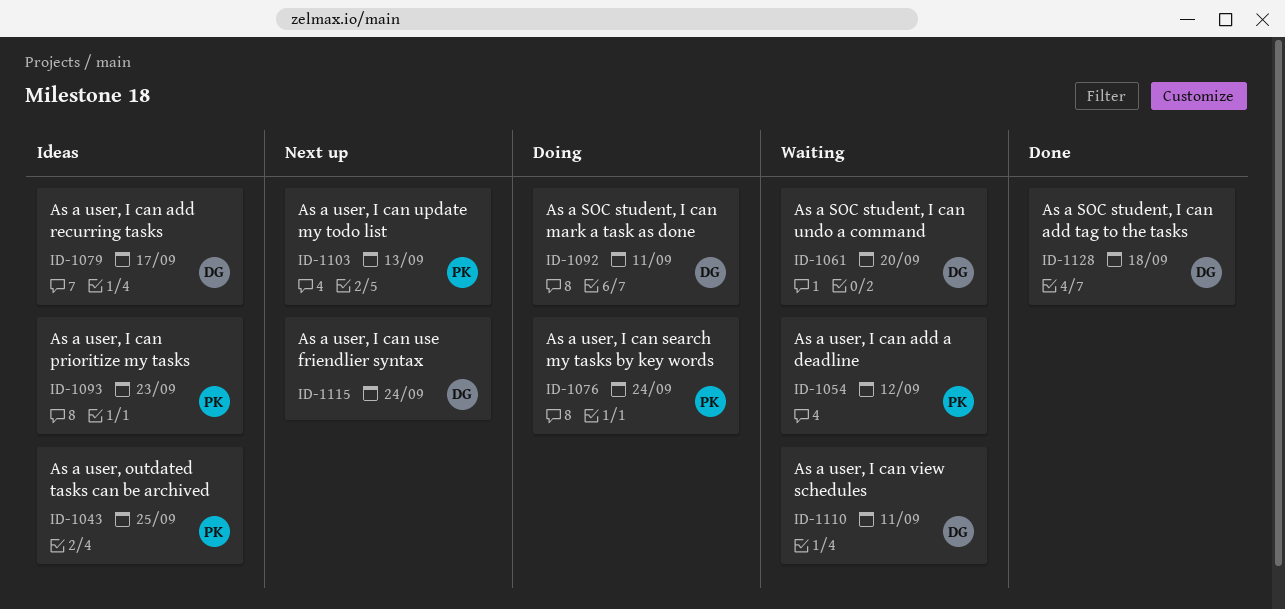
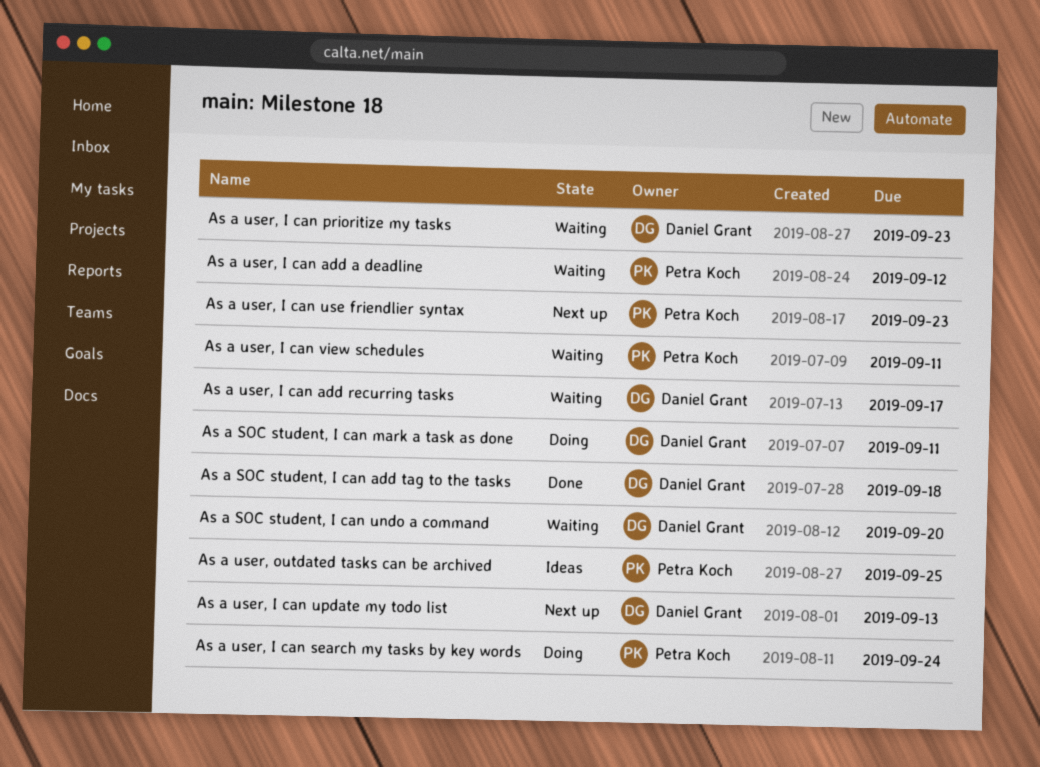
As a user, I can add recurring tasks, status: Ideas -> Waiting
As a user, I can prioritize my tasks, status: Ideas -> Waiting
As a user, I can prioritize my tasks, owner: Petra Koch -> Daniel Grant
As a user, I can update my todo list, owner: Petra Koch -> Daniel Grant
As a user, I can use friendlier syntax, owner: Daniel Grant -> Petra Koch
As a user, I can use friendlier syntax, due: Sep 24 -> Sep 23
As a user, I can view schedules, owner: Daniel Grant -> Petra Koch

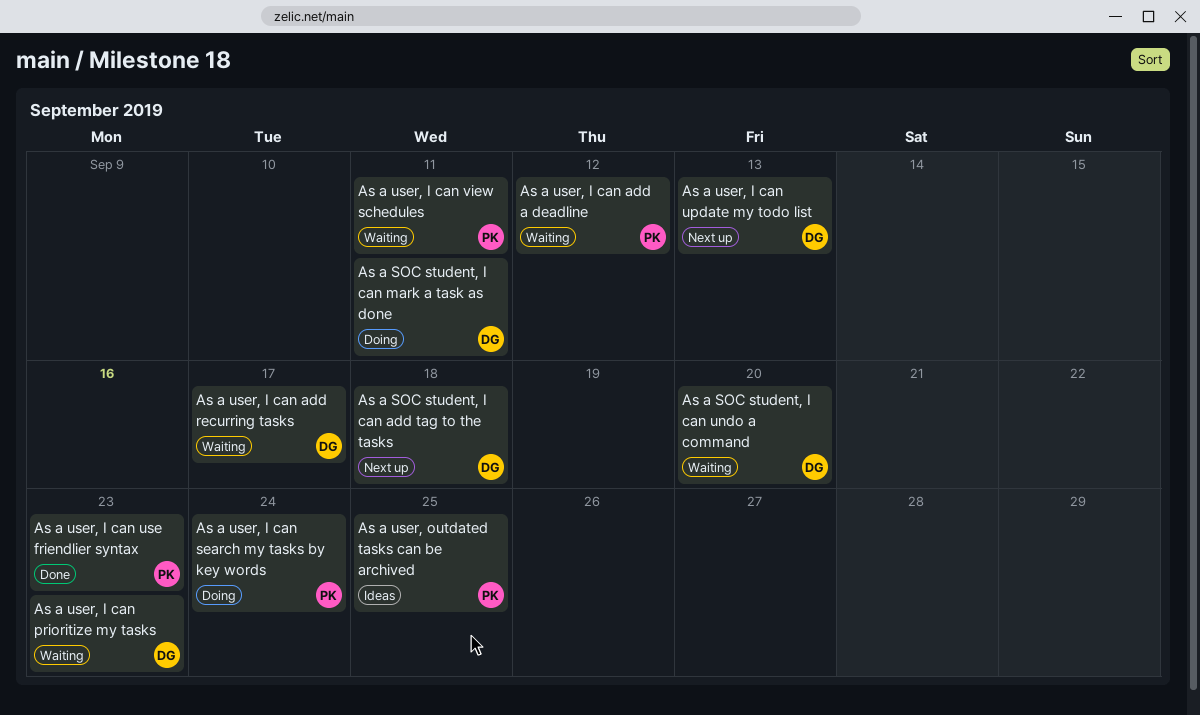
As a SOC student, I can add tag to the tasks, status: Done -> Next up
As a user, I can use friendlier syntax, status: Next up -> Done

